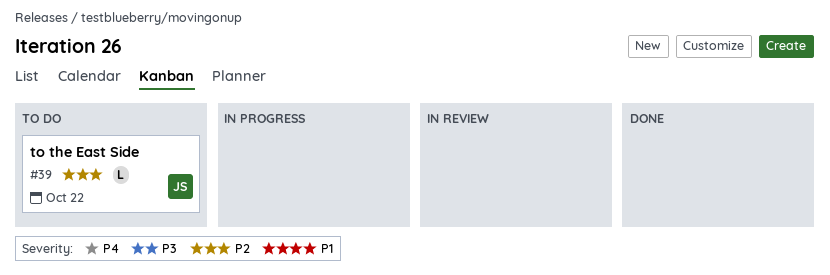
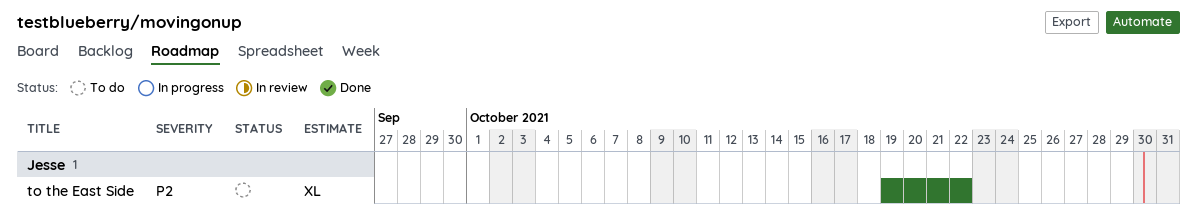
to the East Side, estimate: L -> XL

